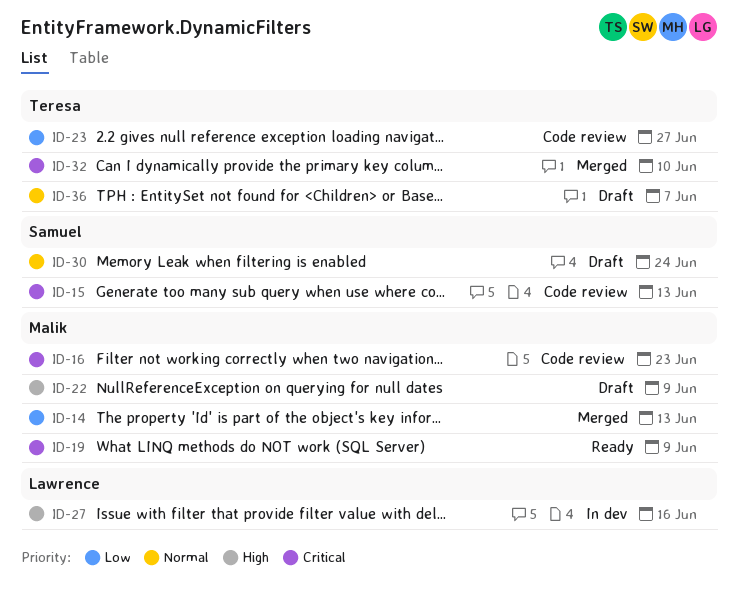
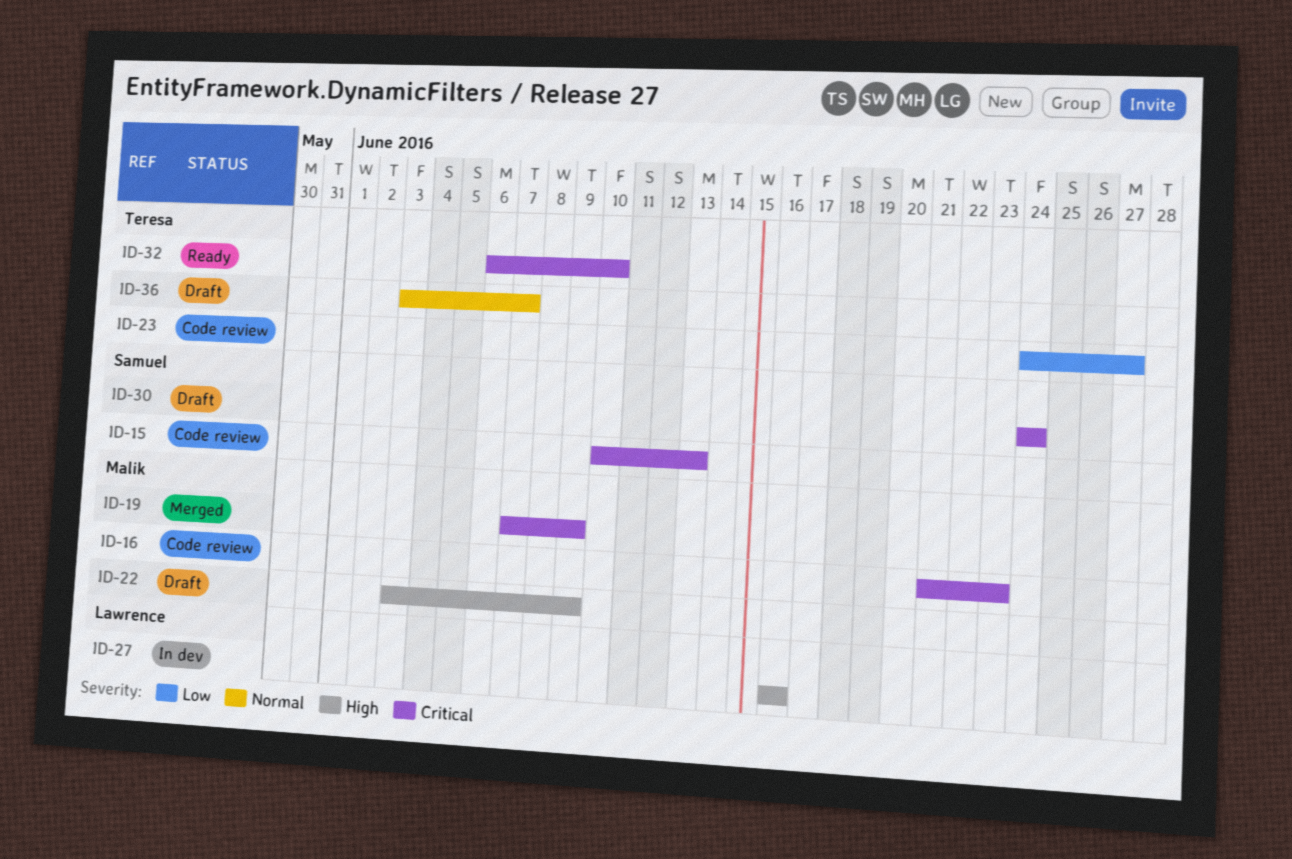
ID-14: present -> none
ID-19, status: Ready -> Merged
ID-30, priority: Normal -> Critical
ID-32, status: Merged -> Ready

